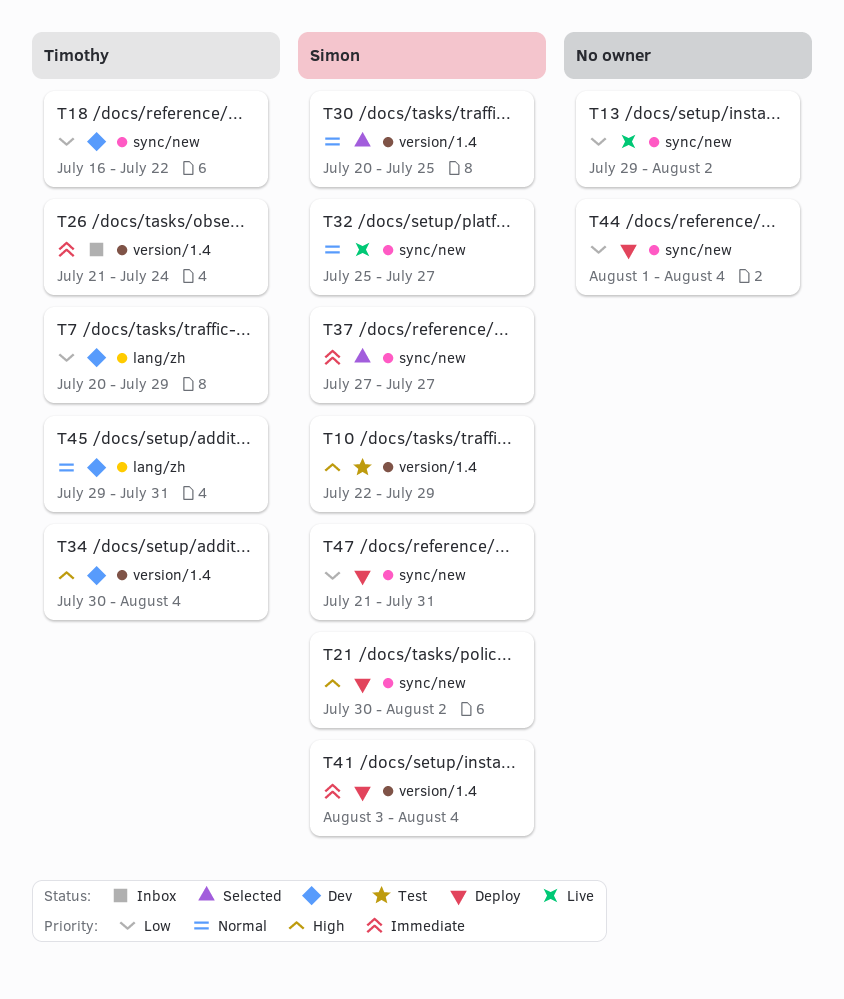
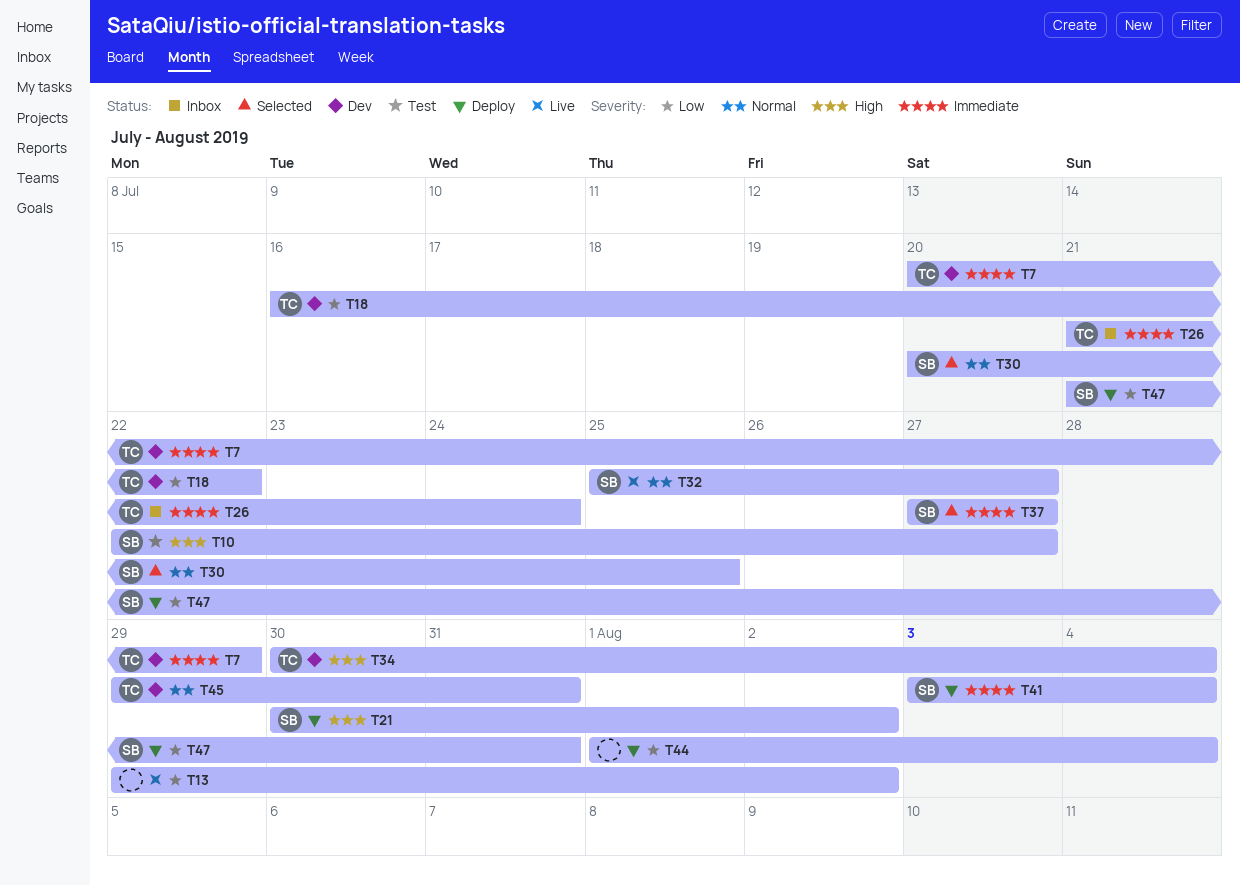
T7, priority: Low -> Immediate
T10, due: Jul 29 -> Jul 27

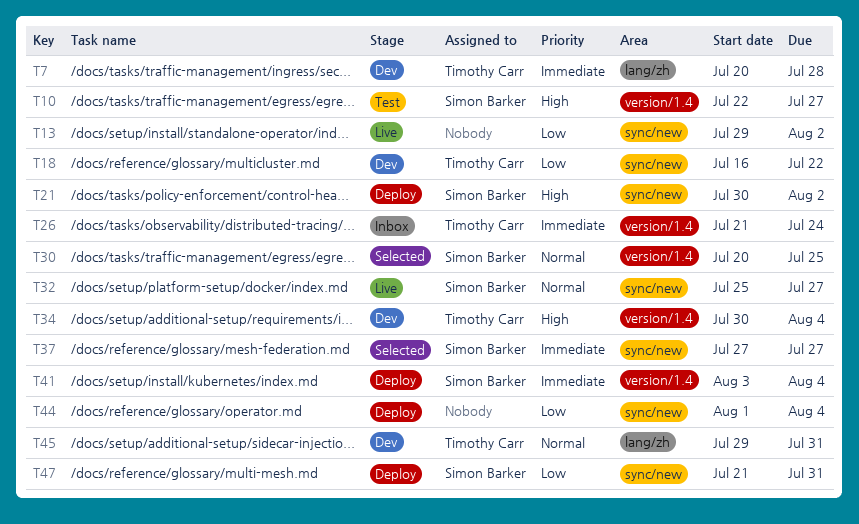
T7, due: Jul 29 -> Jul 28

